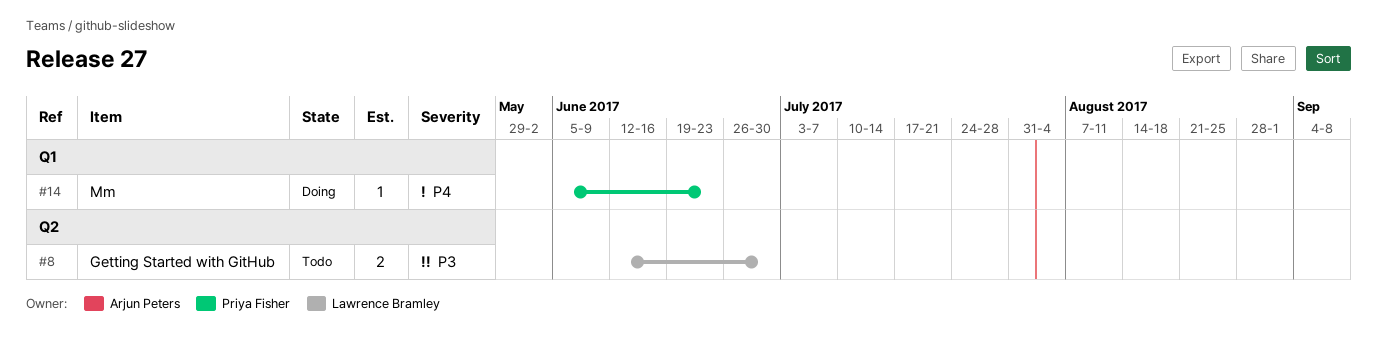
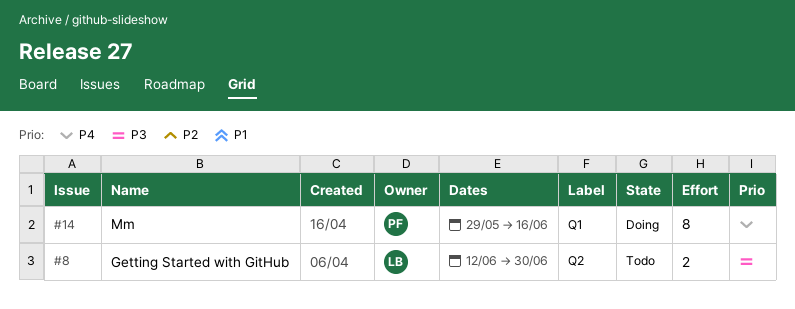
#14, estimate: 1 -> 8
#14, start: Jun 5 -> May 29
#14, due: Jun 23 -> Jun 16

